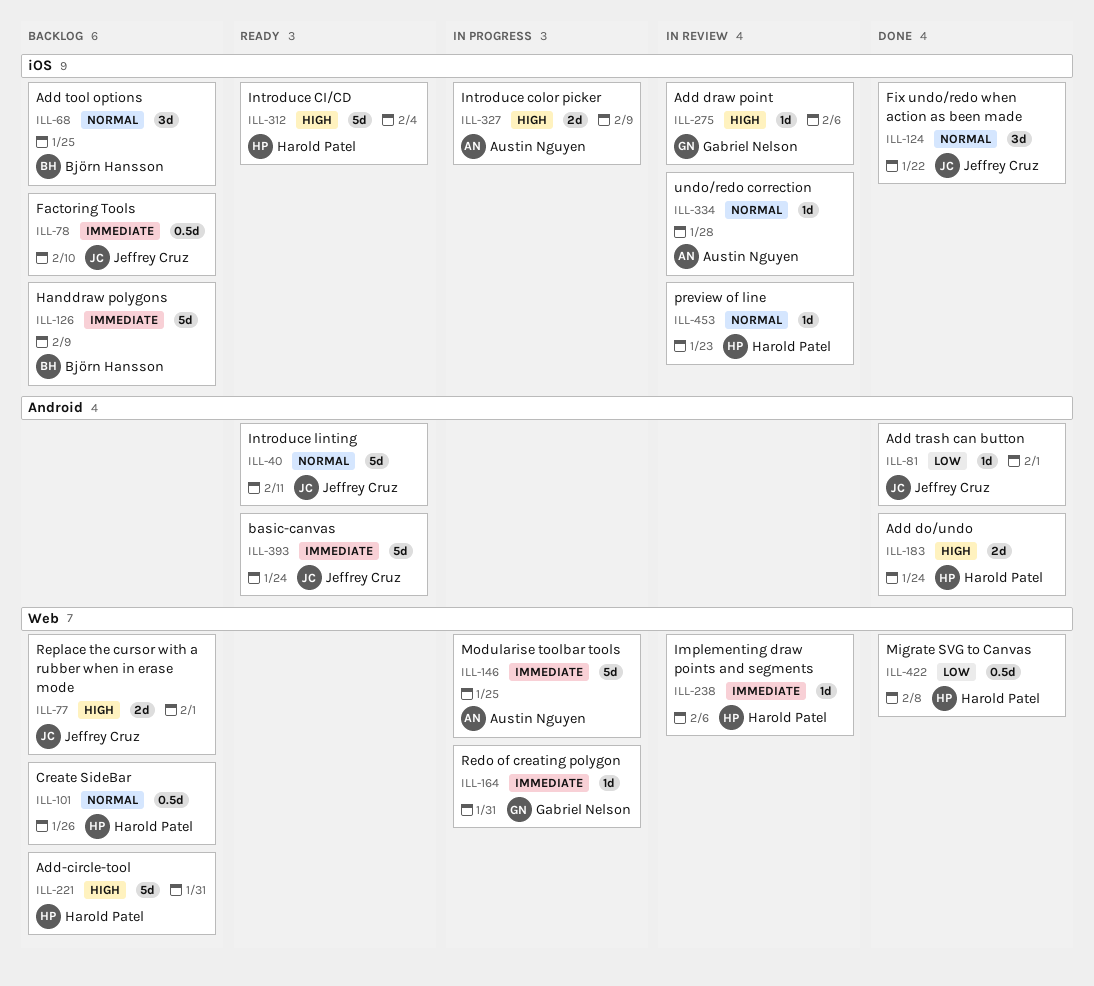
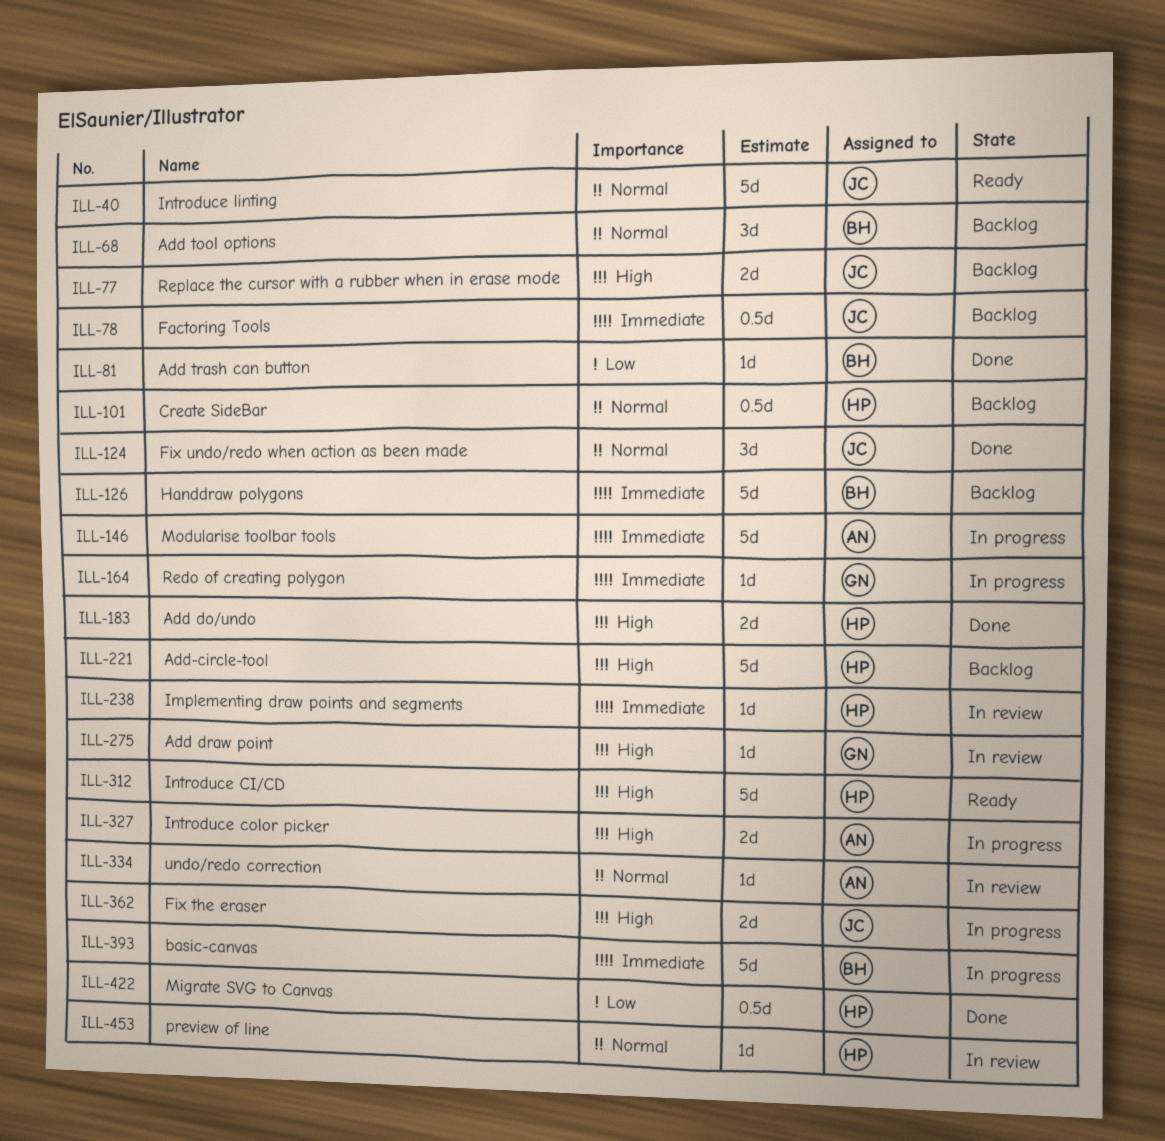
ILL-81, owner: Jeffrey Cruz -> Björn Hansson
ILL-362: none -> present
ILL-393, status: Ready -> In progress
ILL-393, owner: Jeffrey Cruz -> Björn Hansson

